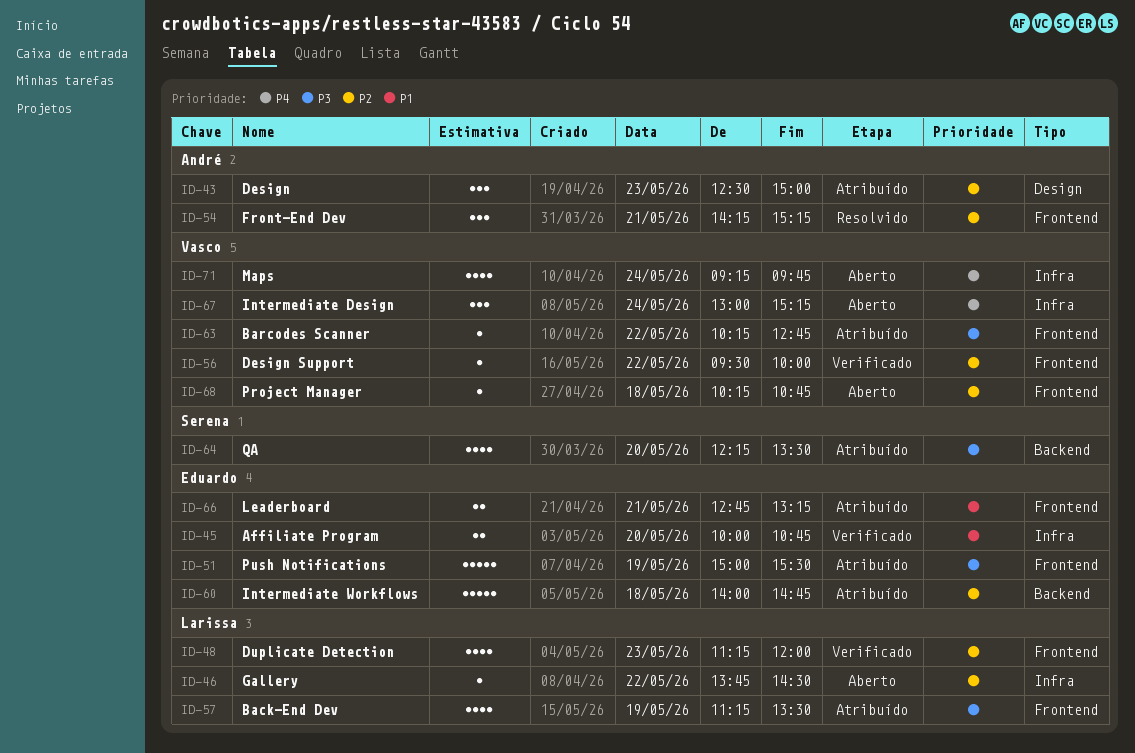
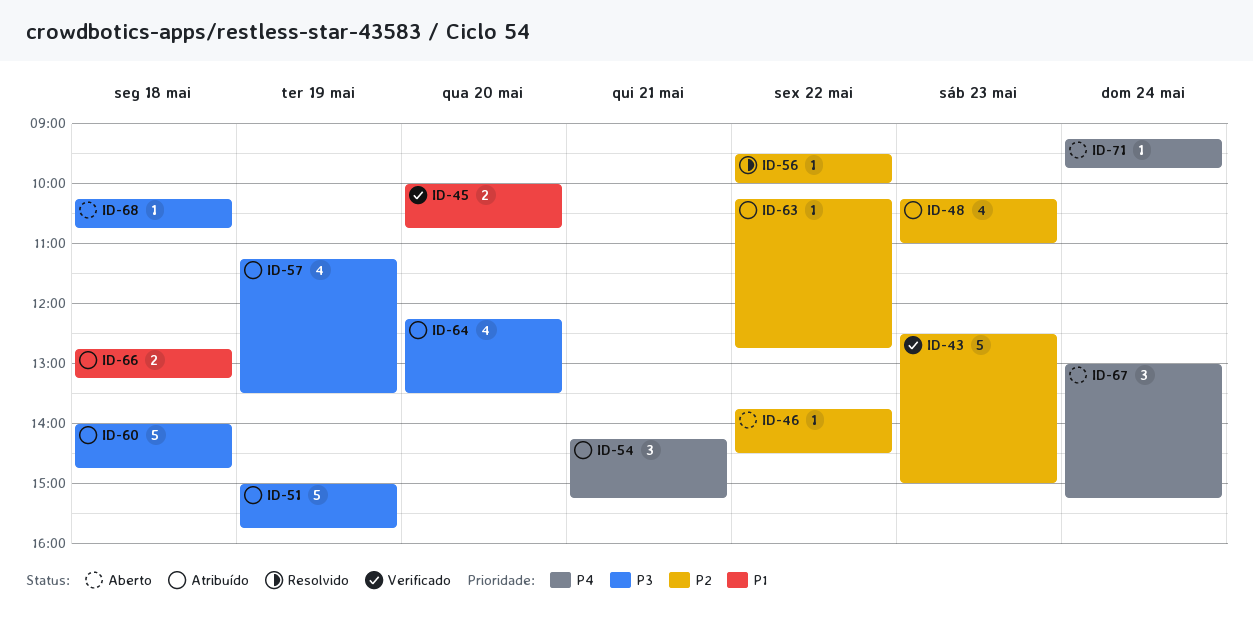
ID-43, status: Atribuído -> Verificado
ID-43, estimate: 3 -> 5
ID-48, status: Verificado -> Atribuído
ID-48, begins: 11:15 -> 10:15
ID-48, ends: 12:00 -> 11:00
ID-51, ends: 15:30 -> 15:45
ID-54, status: Resolvido -> Atribuído
ID-54, priority: P2 -> P4
ID-56, status: Verificado -> Resolvido
ID-60, priority: P2 -> P3
ID-63, priority: P3 -> P2
ID-66, day: May 21 -> May 18
ID-68, priority: P2 -> P3
ID-71, estimate: 4 -> 1

